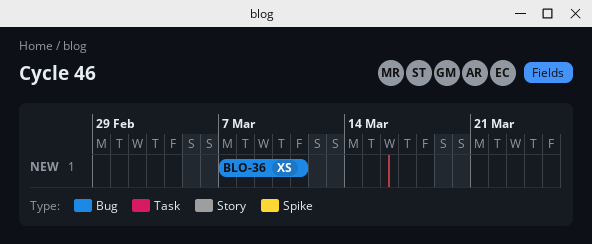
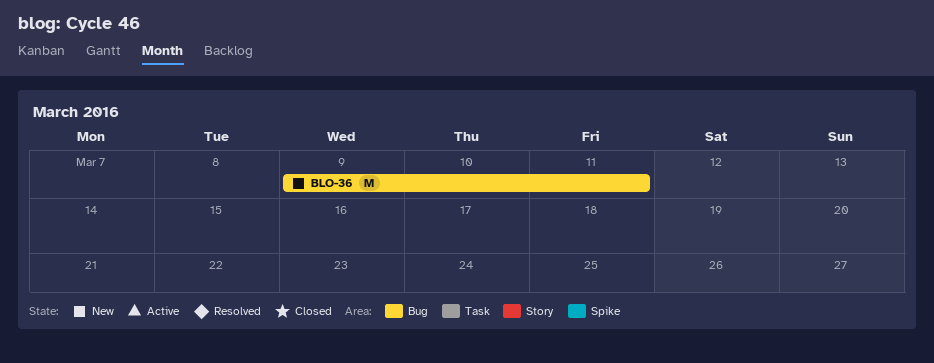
BLO-36, estimate: XS -> M
BLO-36, start: Mar 7 -> Mar 9

